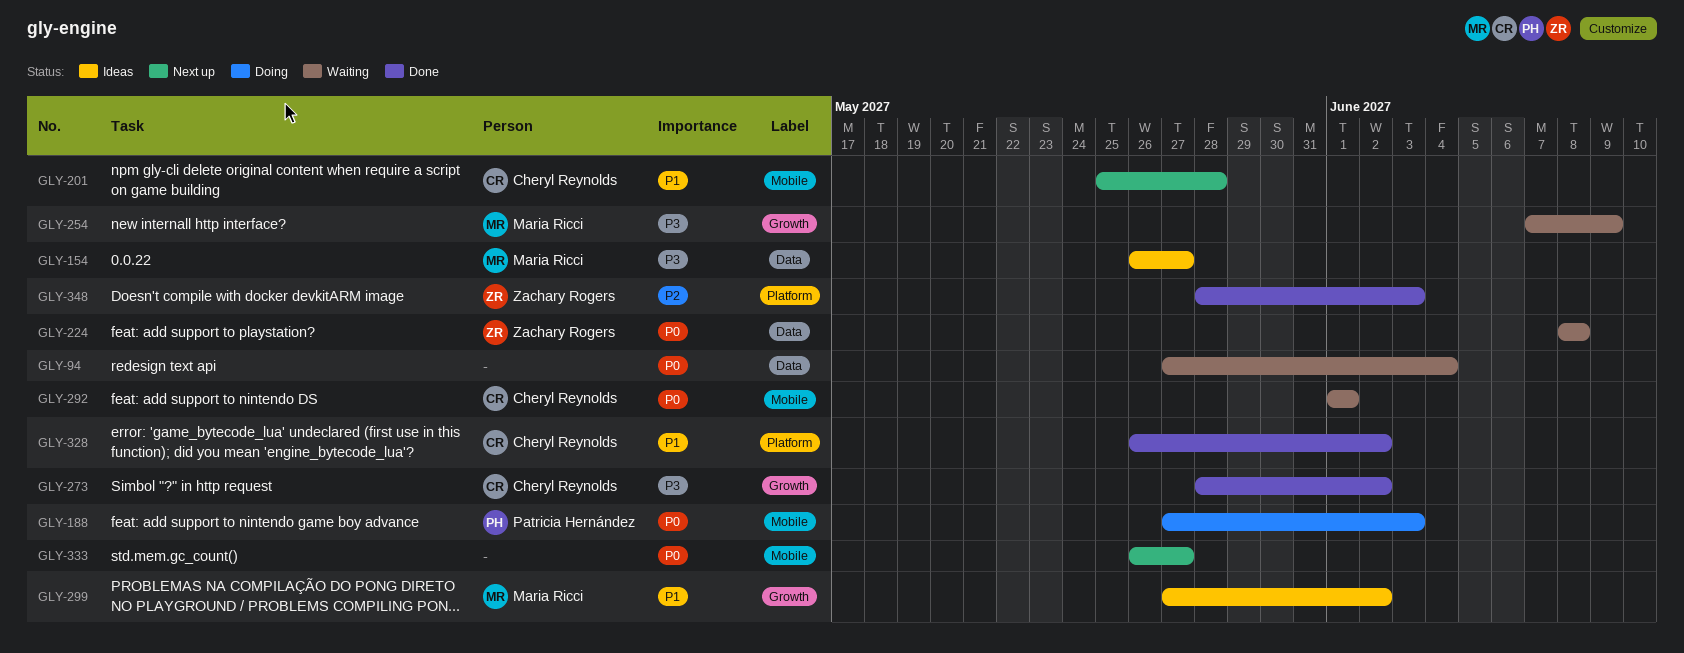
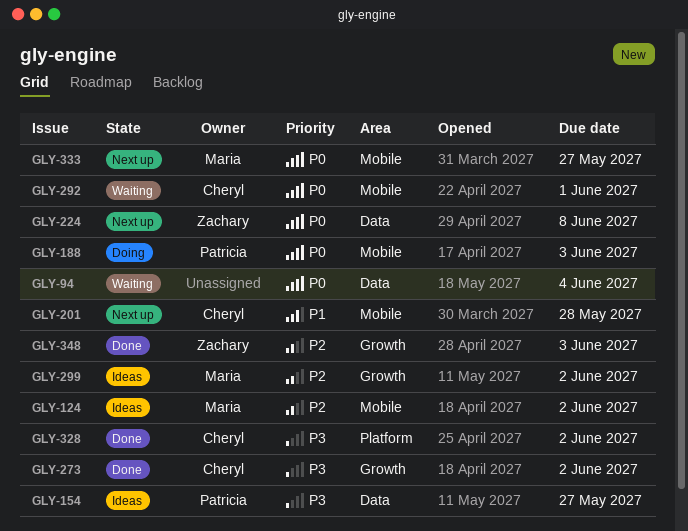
GLY-124: none -> present
GLY-154, owner: Maria Ricci -> Patricia Hernández
GLY-224, status: Waiting -> Next up
GLY-254: present -> none
GLY-299, priority: P1 -> P2
GLY-328, priority: P1 -> P3
GLY-333, owner: none -> Maria Ricci
GLY-348, label: Platform -> Growth

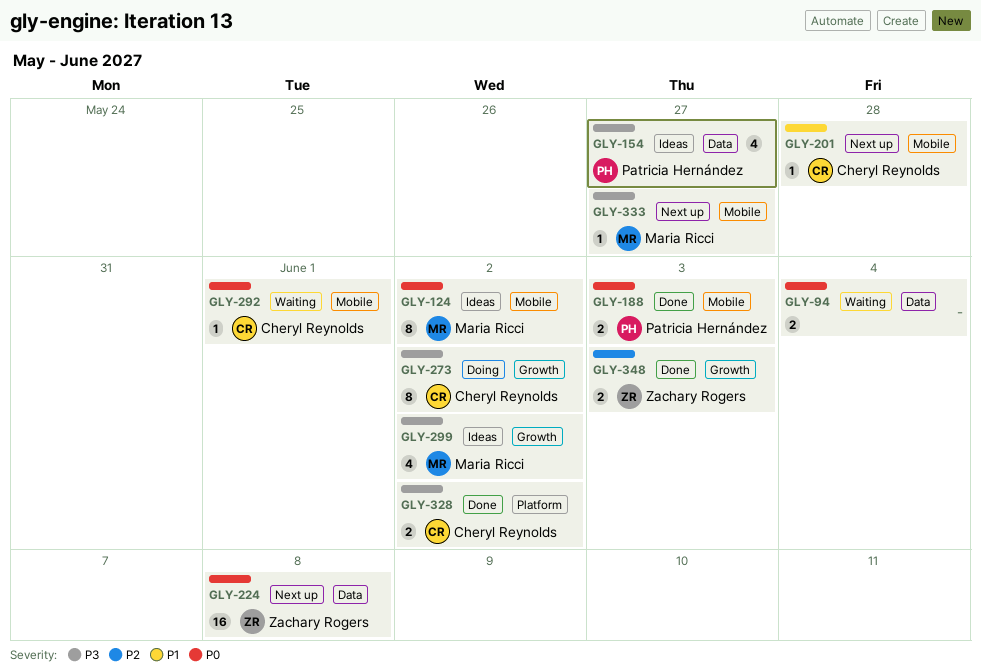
GLY-124, priority: P2 -> P0
GLY-188, status: Doing -> Done
GLY-273, status: Done -> Doing
GLY-299, priority: P2 -> P3
GLY-333, priority: P0 -> P3

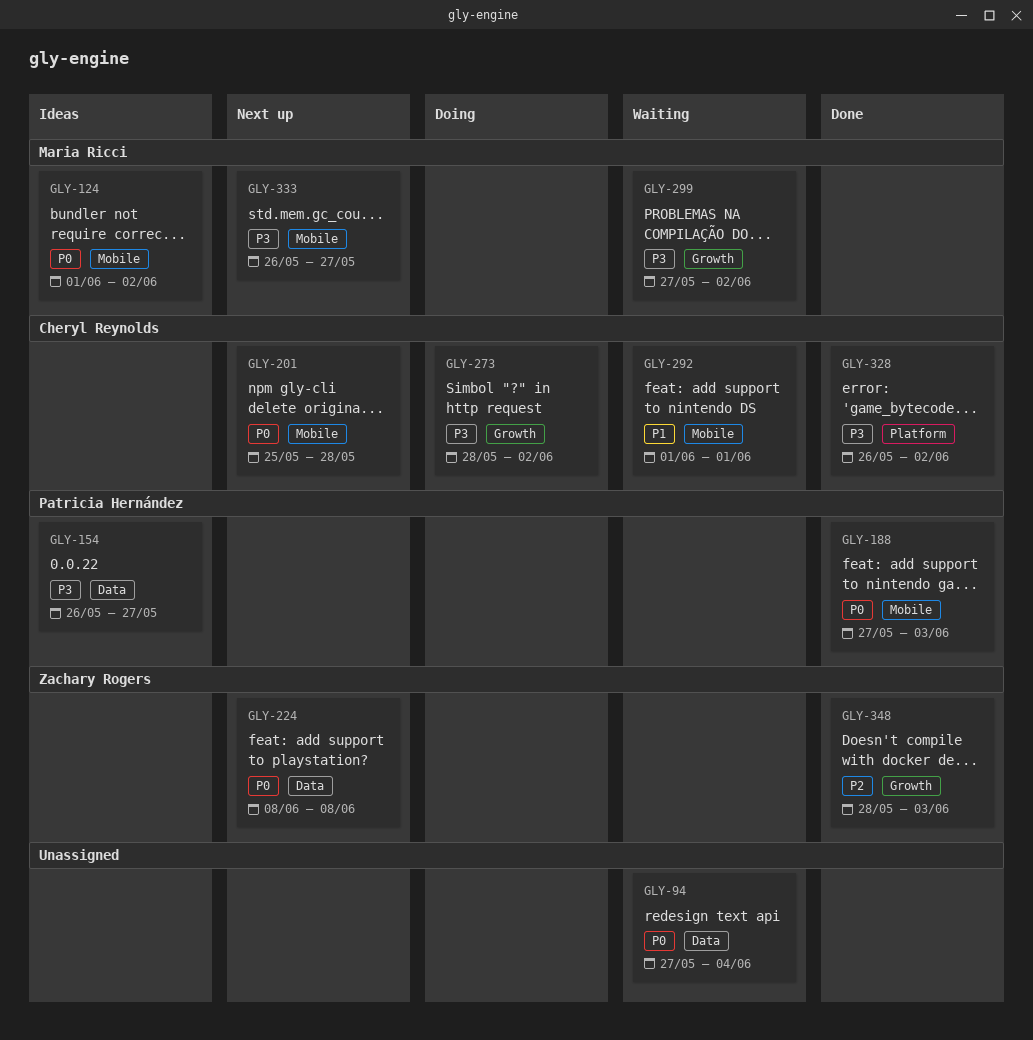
GLY-201, priority: P1 -> P0
GLY-292, priority: P0 -> P1
GLY-299, status: Ideas -> Waiting

